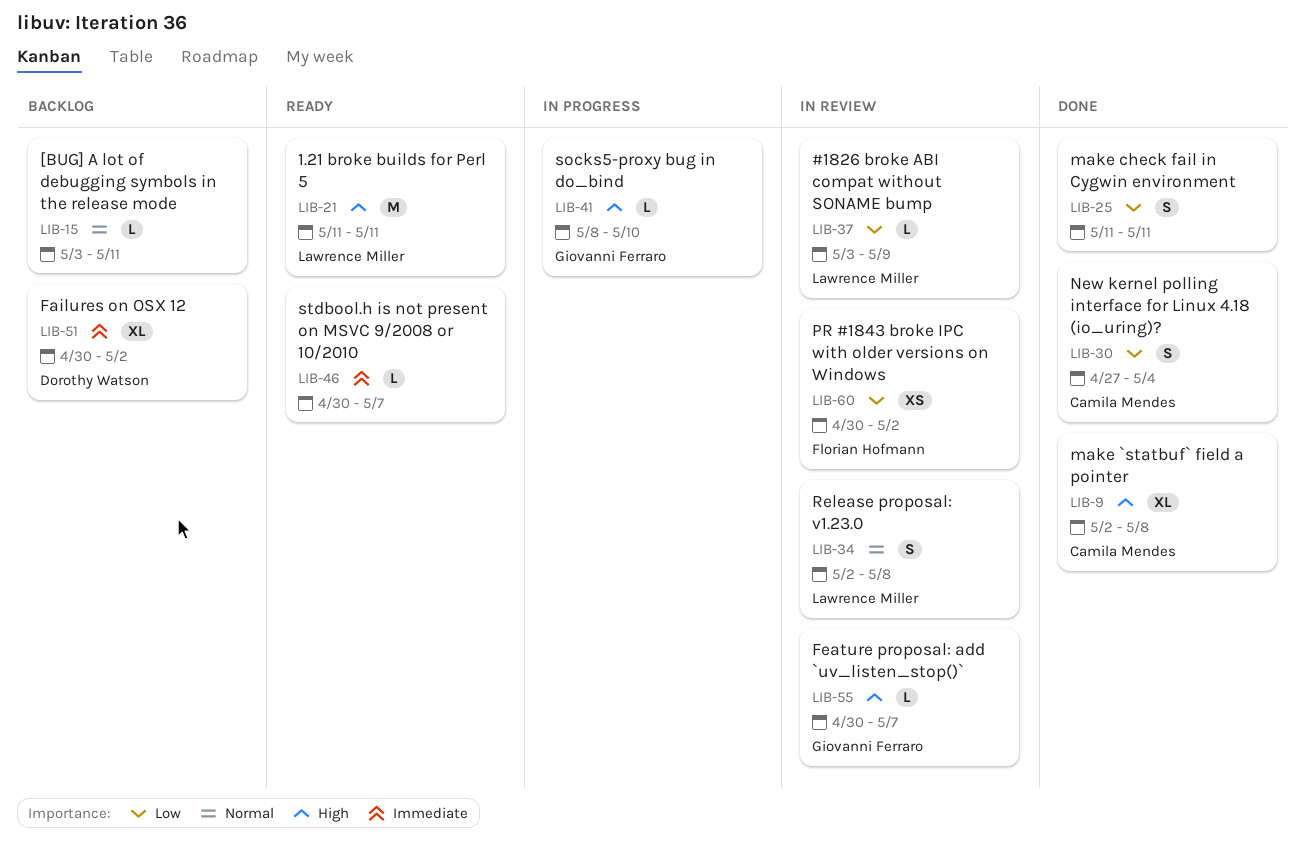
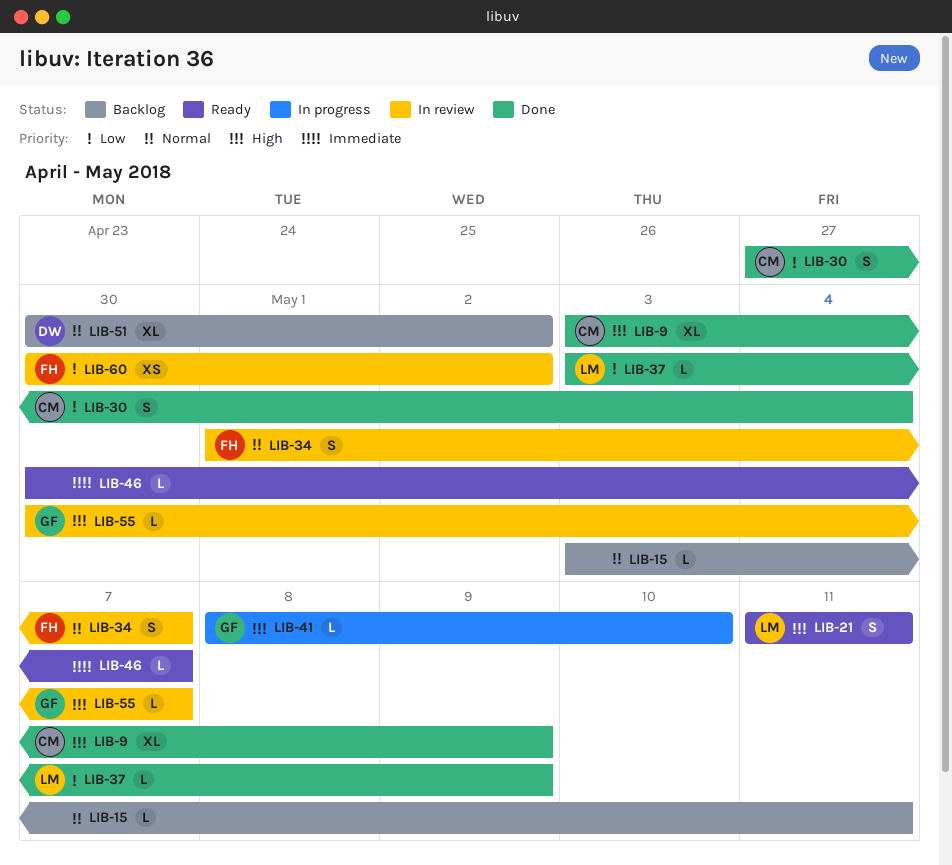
LIB-9, start: May 2 -> May 3
LIB-9, due: May 8 -> May 9
LIB-21, estimate: M -> S
LIB-25: present -> none
LIB-34, owner: Lawrence Miller -> Florian Hofmann
LIB-34, start: May 2 -> May 1
LIB-34, due: May 8 -> May 7
LIB-37, status: In review -> Done
LIB-51, priority: Immediate -> Normal

